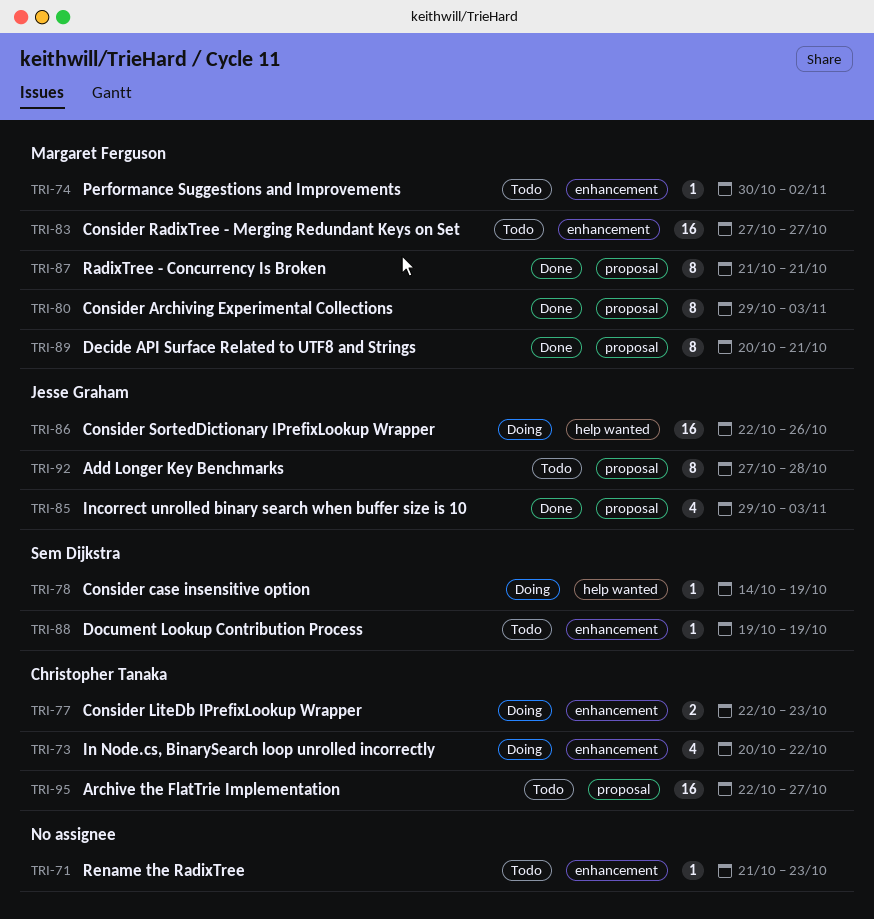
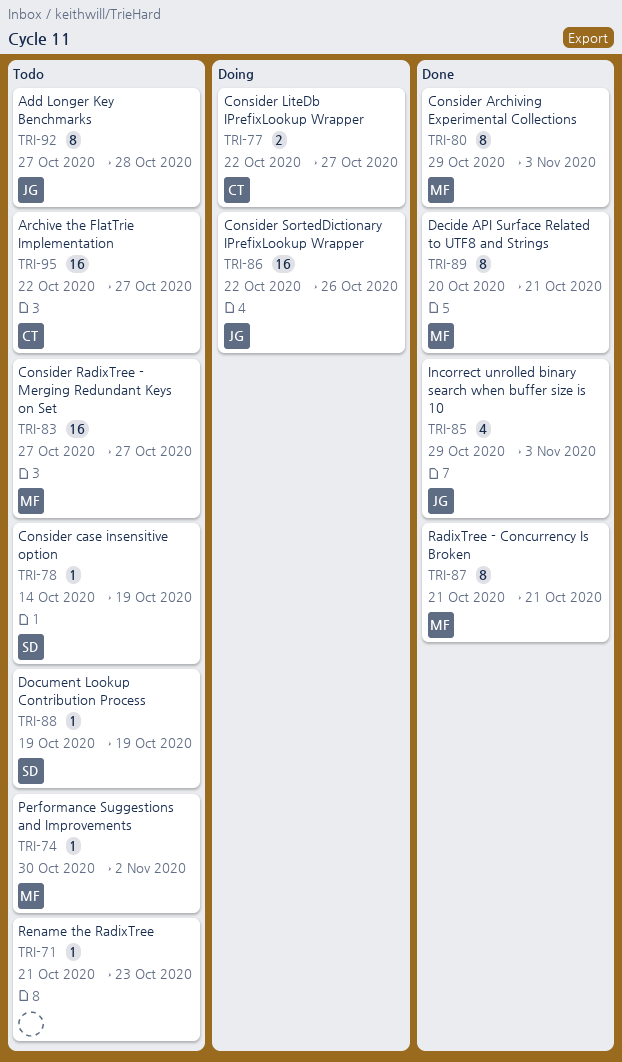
TRI-73: present -> none
TRI-77, due: Oct 23 -> Oct 27
TRI-78, status: Doing -> Todo

